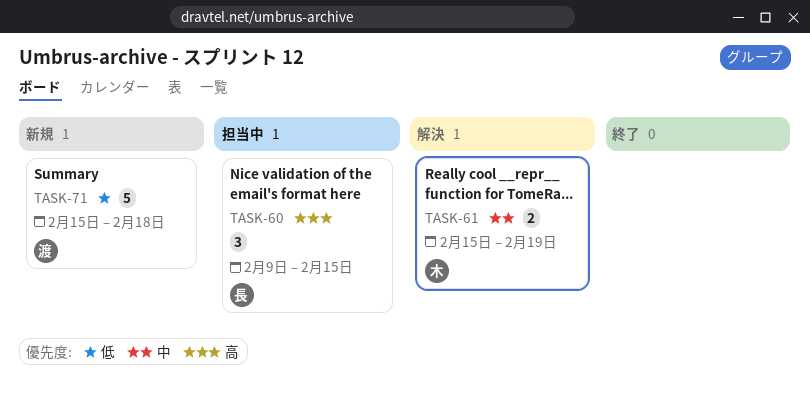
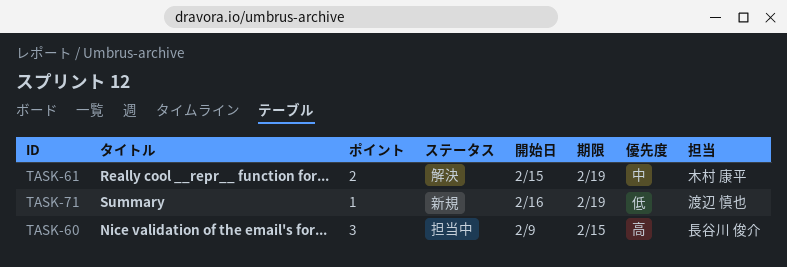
TASK-71, estimate: 5 -> 1
TASK-71, start: Feb 15 -> Feb 16
TASK-71, due: Feb 18 -> Feb 19

